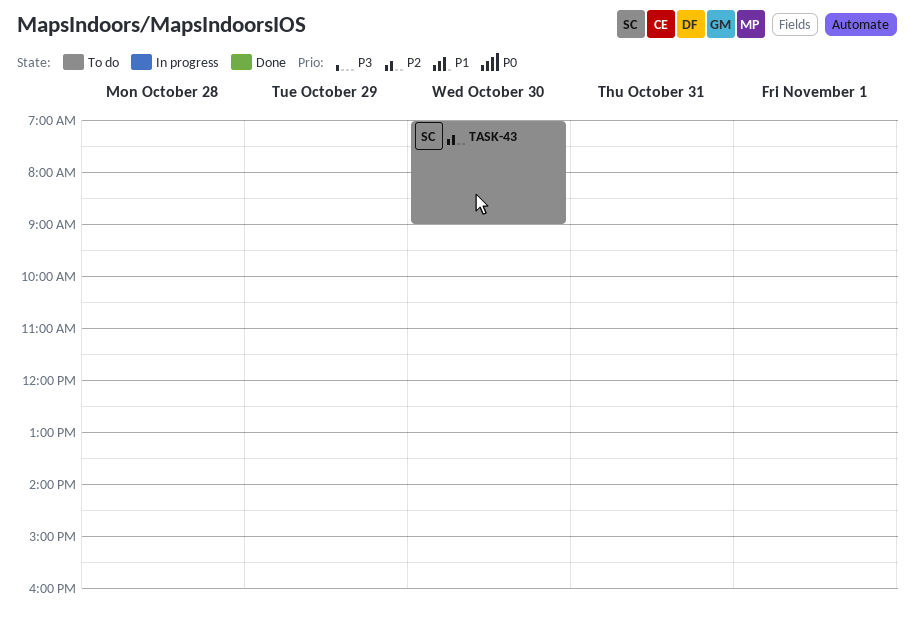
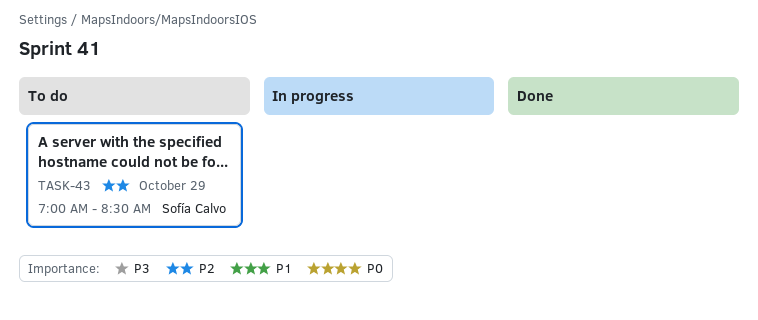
TASK-43, day: Oct 30 -> Oct 29
TASK-43, ends: 09:00 -> 08:30

